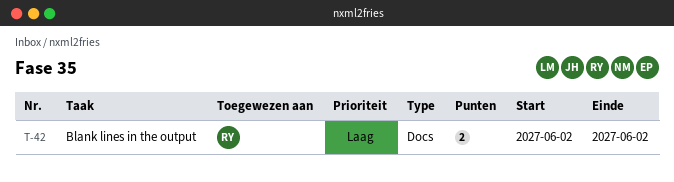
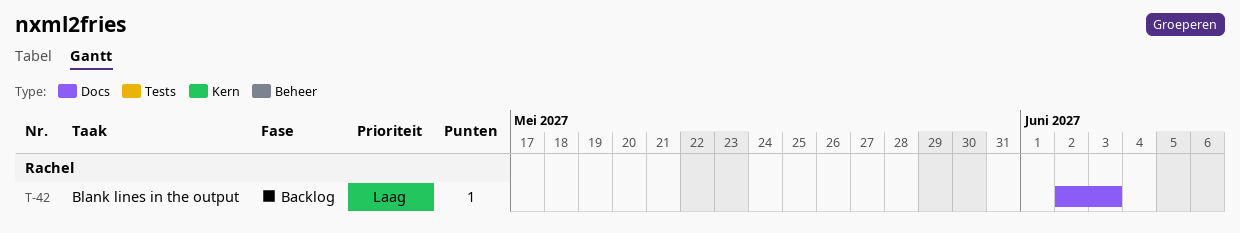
T-42, estimate: 2 -> 1
T-42, due: Jun 2 -> Jun 3

